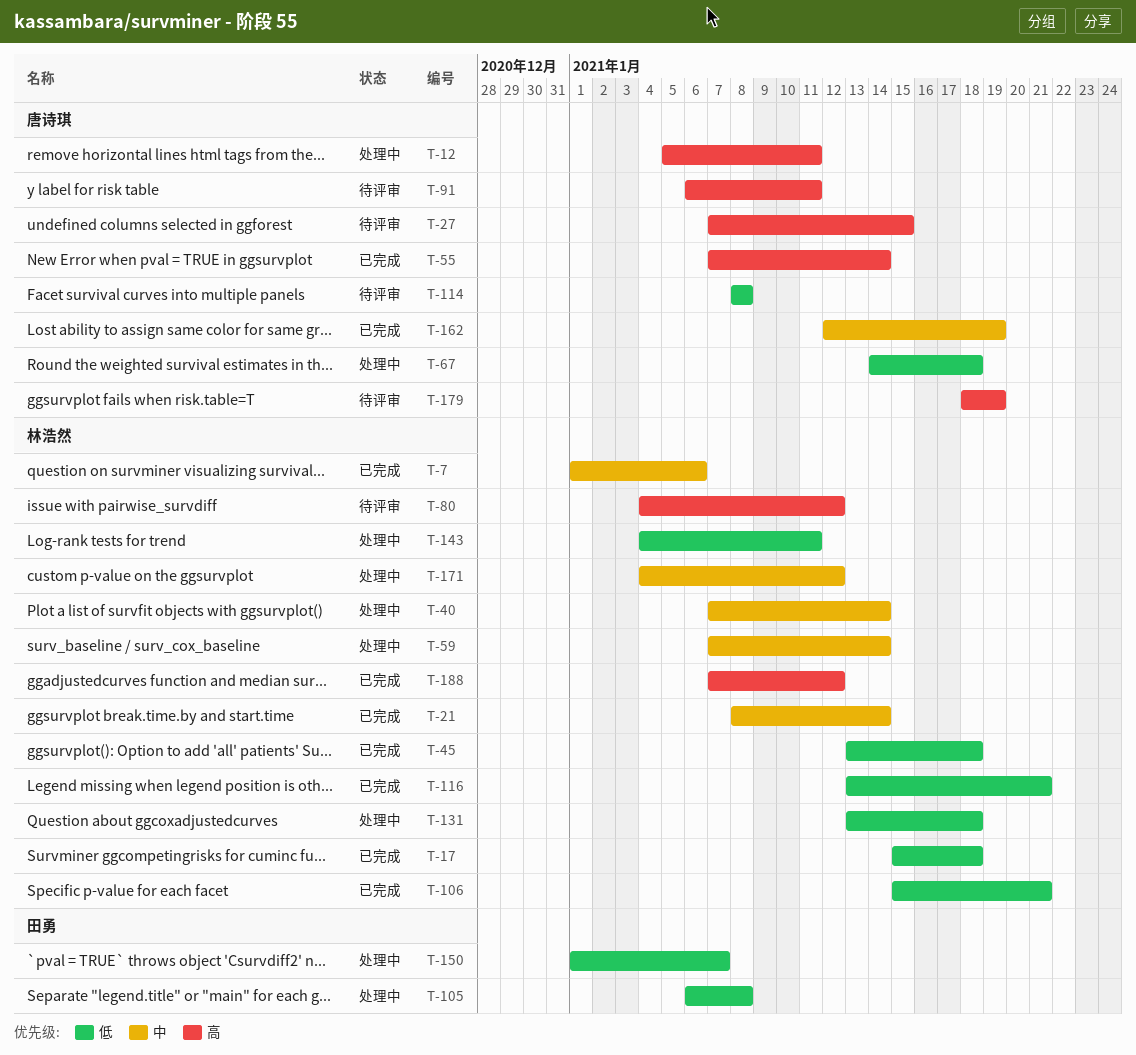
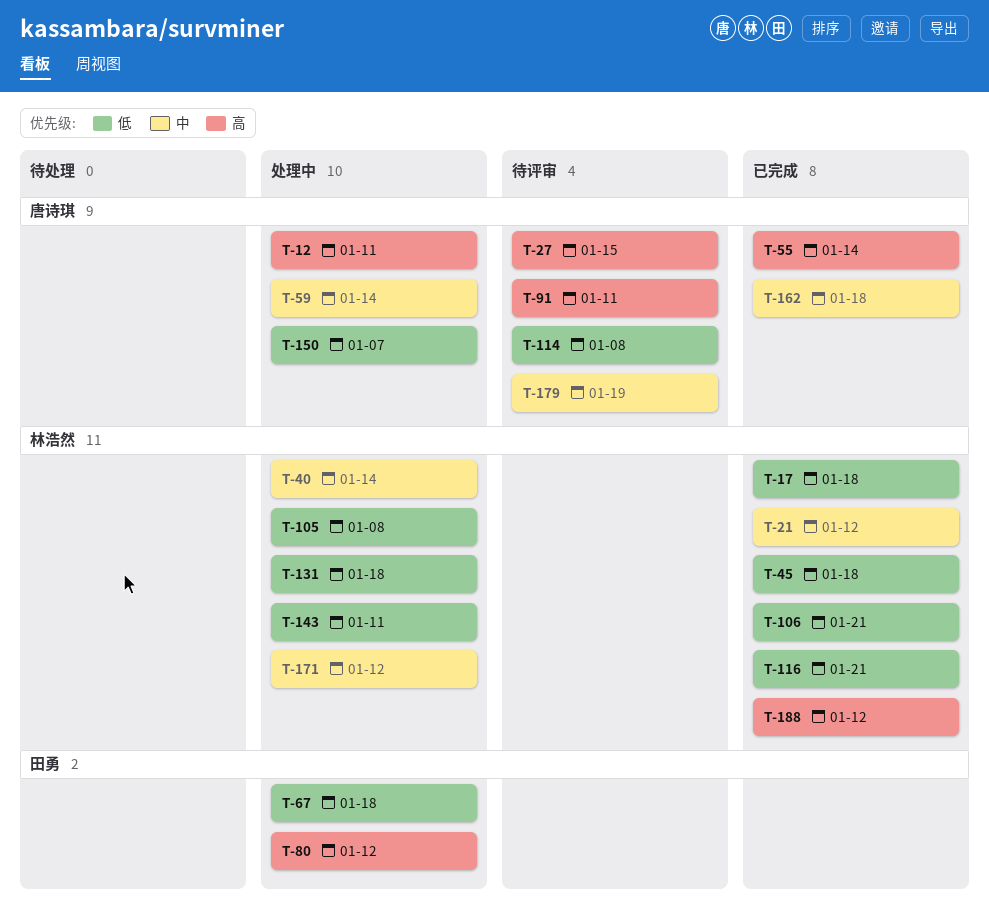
T-7: present -> none
T-21, due: Jan 14 -> Jan 12
T-59, owner: 林浩然 -> 唐诗琪
T-67, owner: 唐诗琪 -> 田勇
T-80, status: 待评审 -> 处理中
T-80, owner: 林浩然 -> 田勇
T-105, owner: 田勇 -> 林浩然
T-150, owner: 田勇 -> 唐诗琪
T-162, due: Jan 19 -> Jan 18
T-179, priority: 高 -> 中

